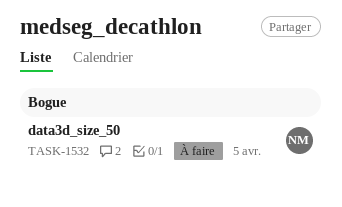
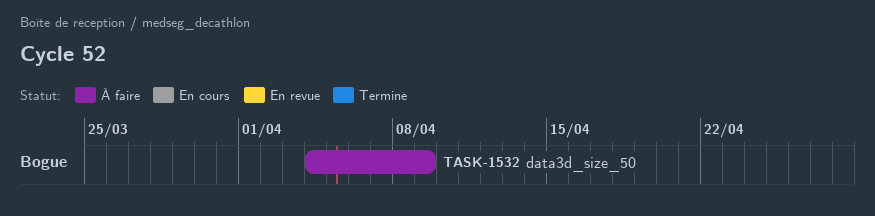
TASK-1532, due: Apr 5 -> Apr 9

